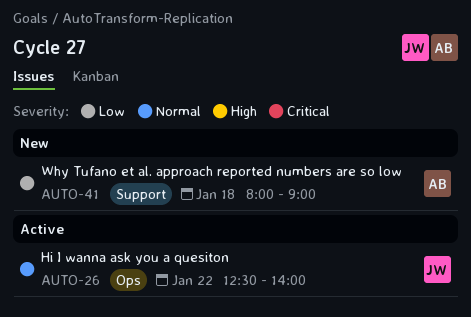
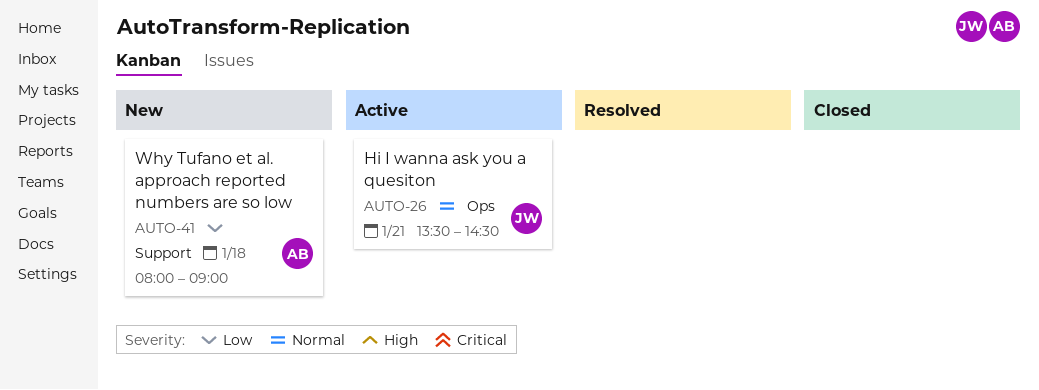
AUTO-26, day: Jan 22 -> Jan 21
AUTO-26, begins: 12:30 -> 13:30
AUTO-26, ends: 14:00 -> 14:30

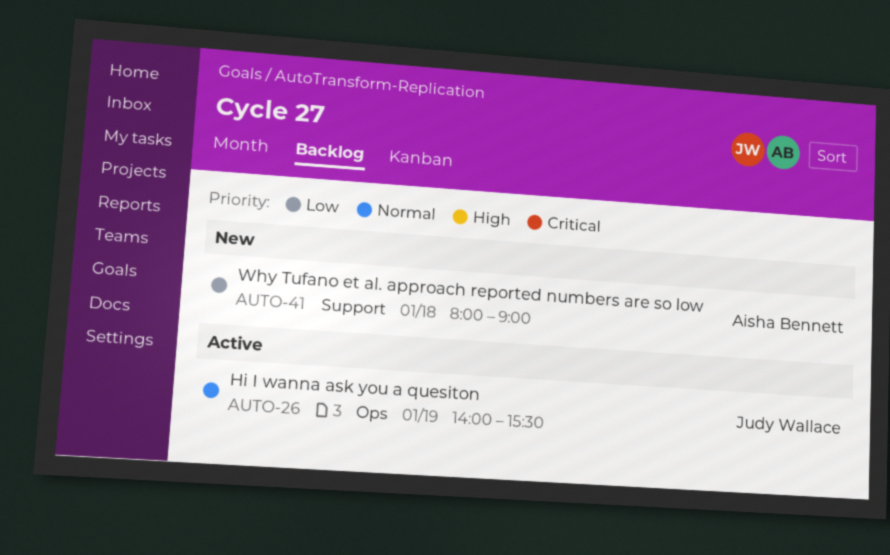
AUTO-26, day: Jan 21 -> Jan 19
AUTO-26, begins: 13:30 -> 14:00
AUTO-26, ends: 14:30 -> 15:30

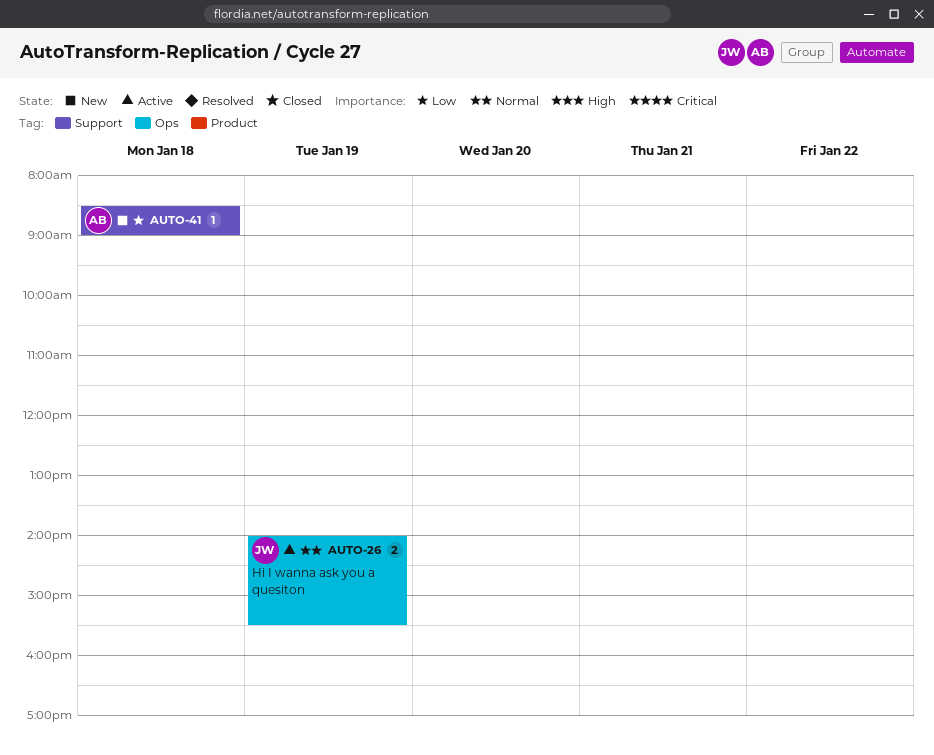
AUTO-41, begins: 08:00 -> 08:30

